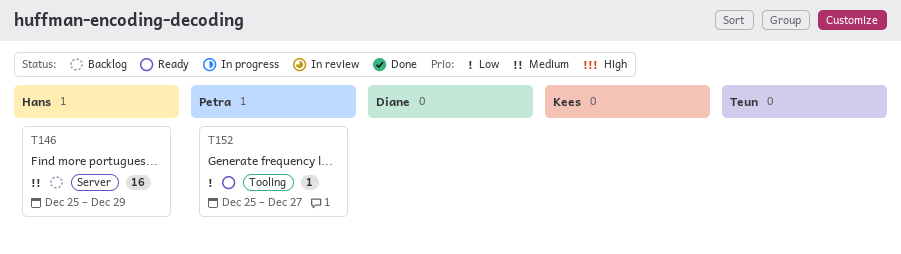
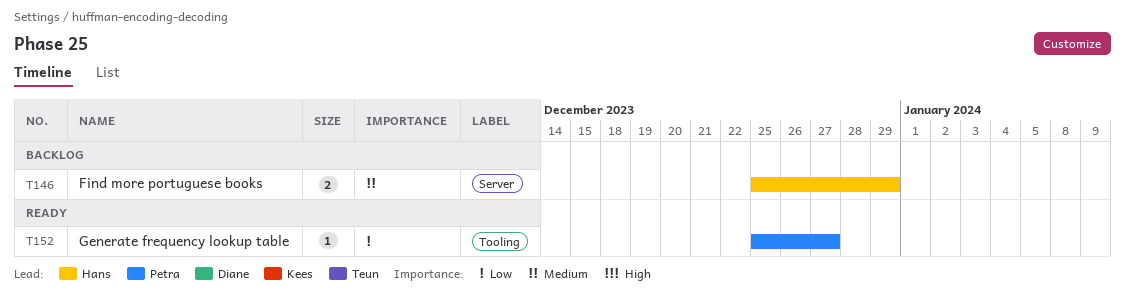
T146, estimate: 16 -> 2

